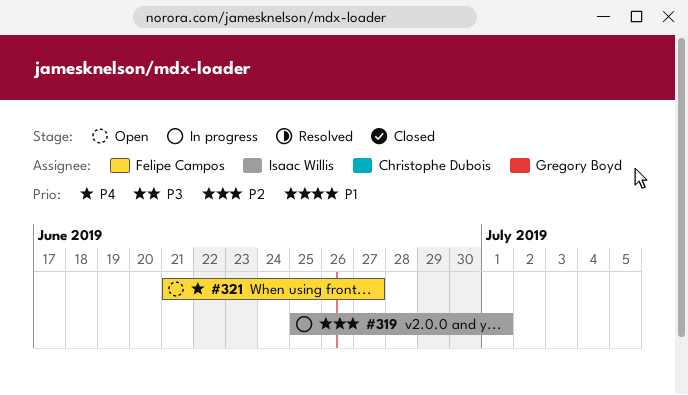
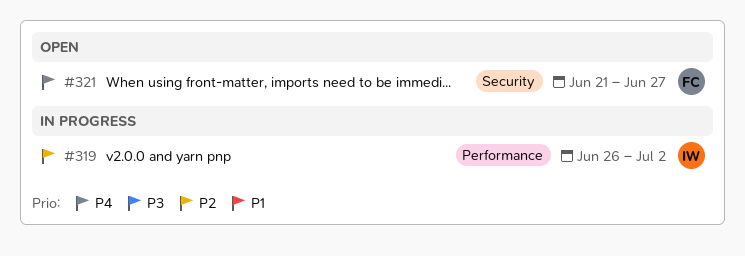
#319, start: Jun 25 -> Jun 26
#319, due: Jul 1 -> Jul 2

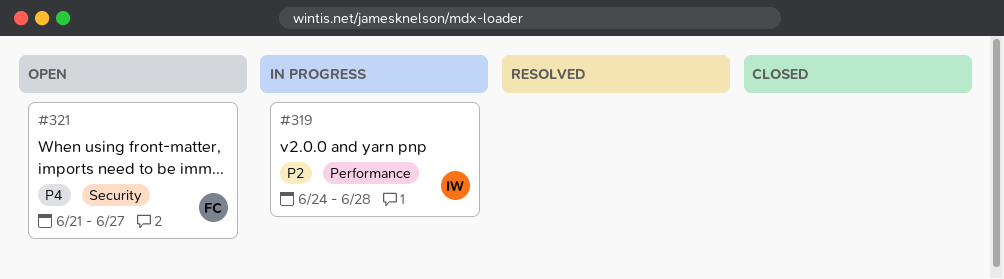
#319, start: Jun 26 -> Jun 24
#319, due: Jul 2 -> Jun 28

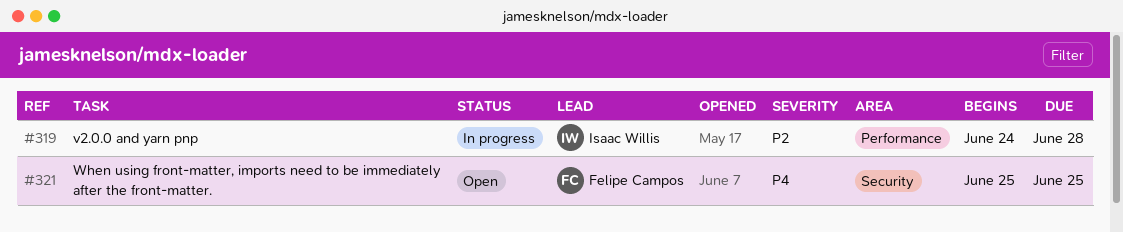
#321, start: Jun 21 -> Jun 25
#321, due: Jun 27 -> Jun 25

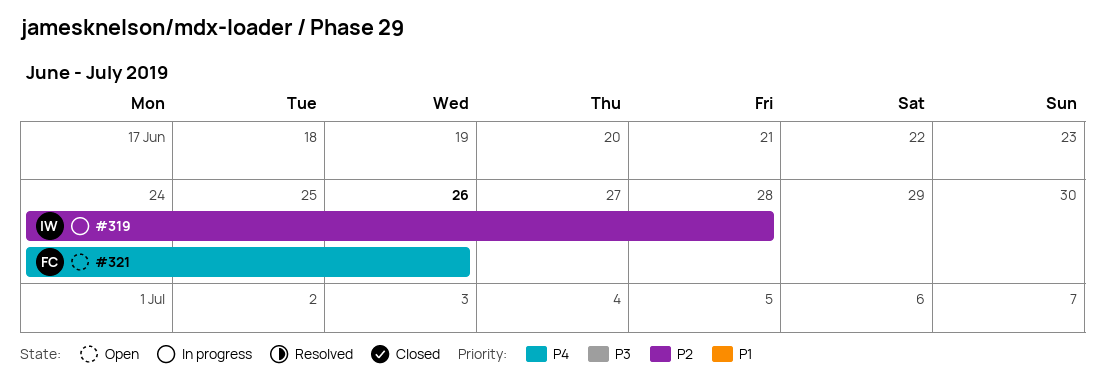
#321, start: Jun 25 -> Jun 24
#321, due: Jun 25 -> Jun 26

